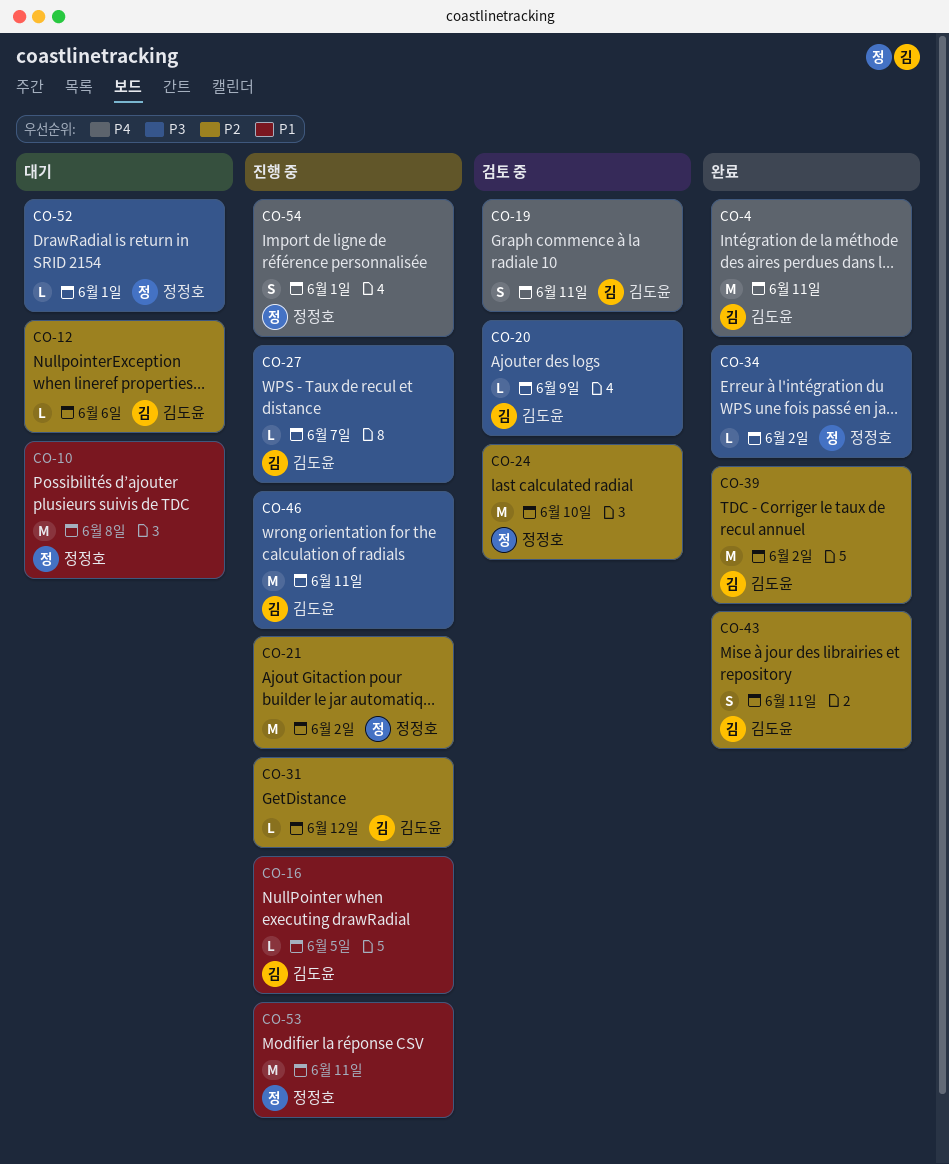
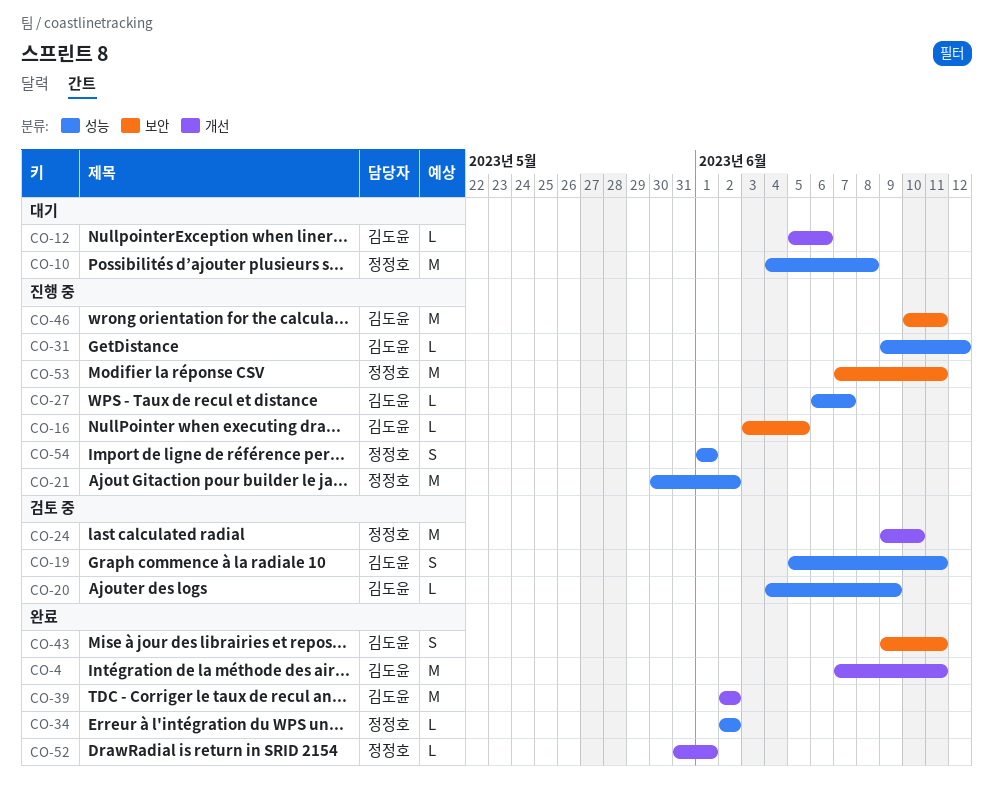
CO-52, status: 대기 -> 완료

